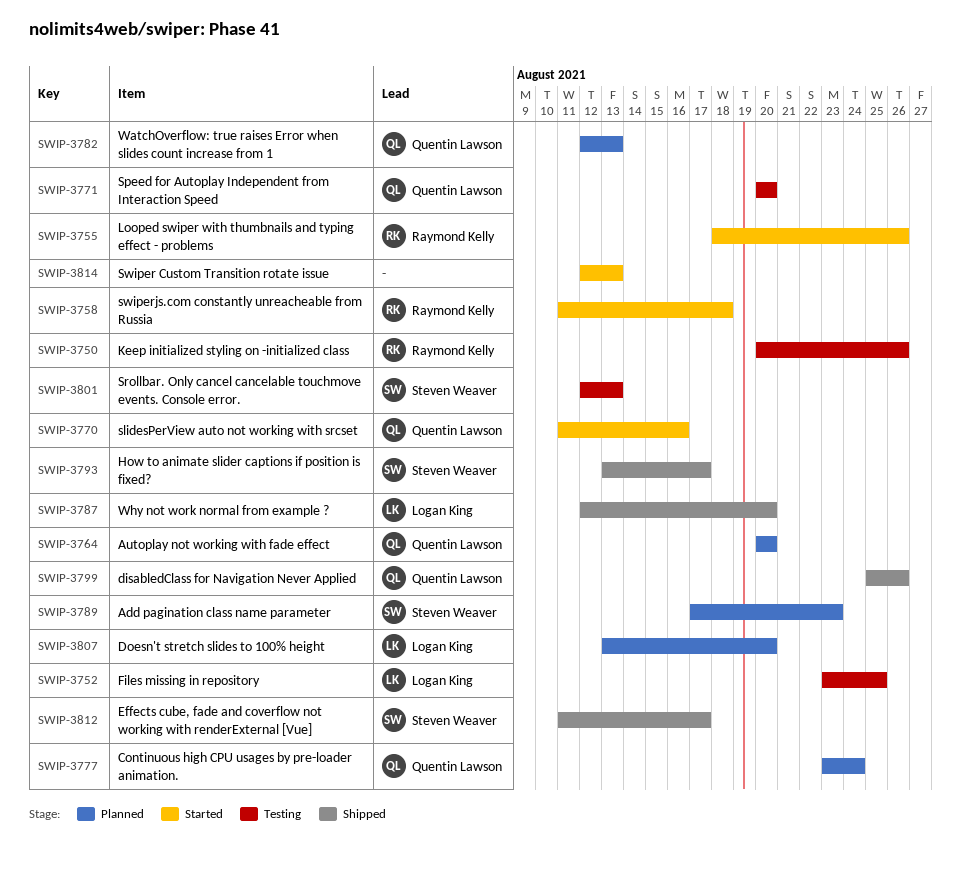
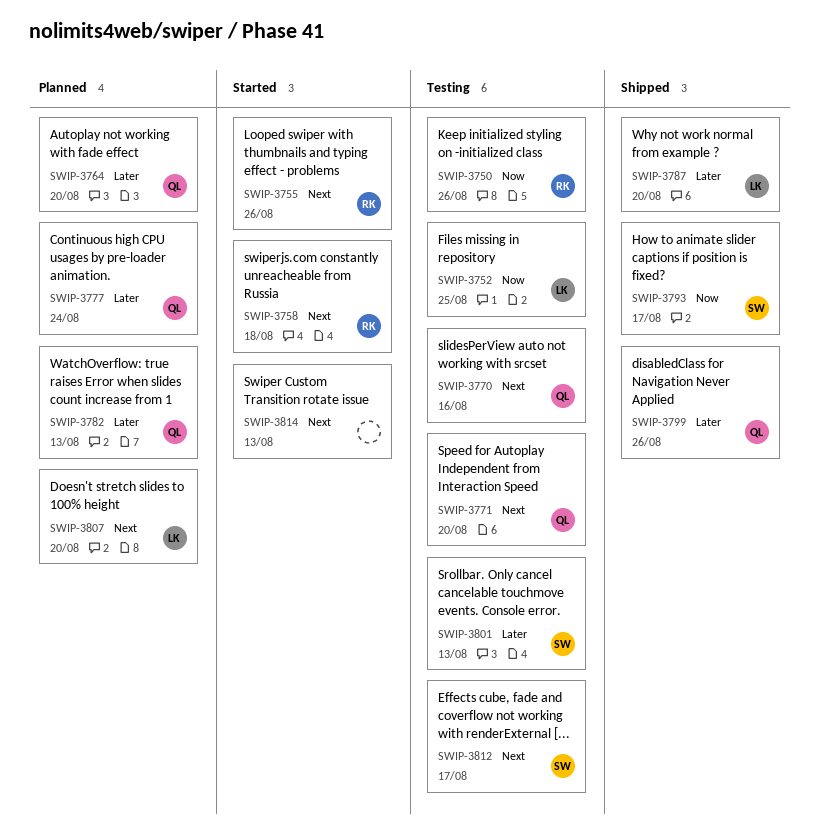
SWIP-3770, status: Started -> Testing
SWIP-3789: present -> none
SWIP-3812, status: Shipped -> Testing

